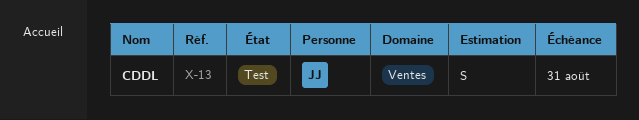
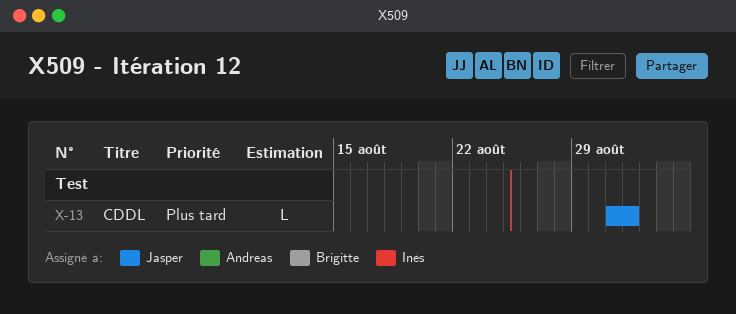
X-13, estimate: S -> L
X-13, due: Aug 31 -> Sep 1

